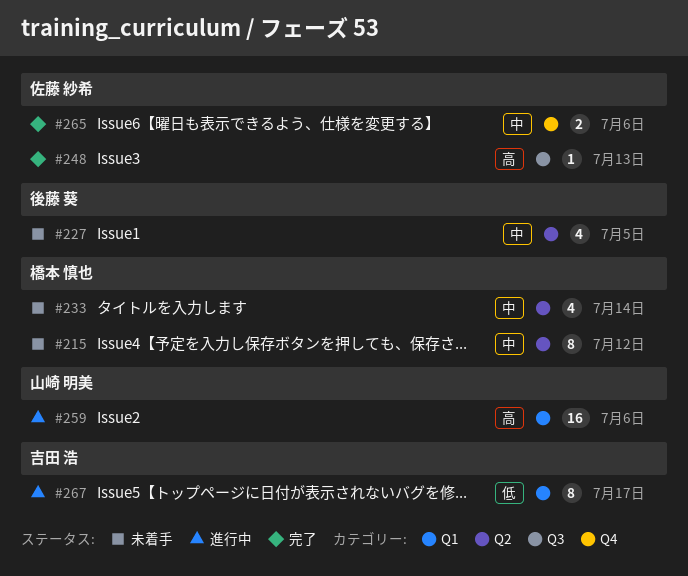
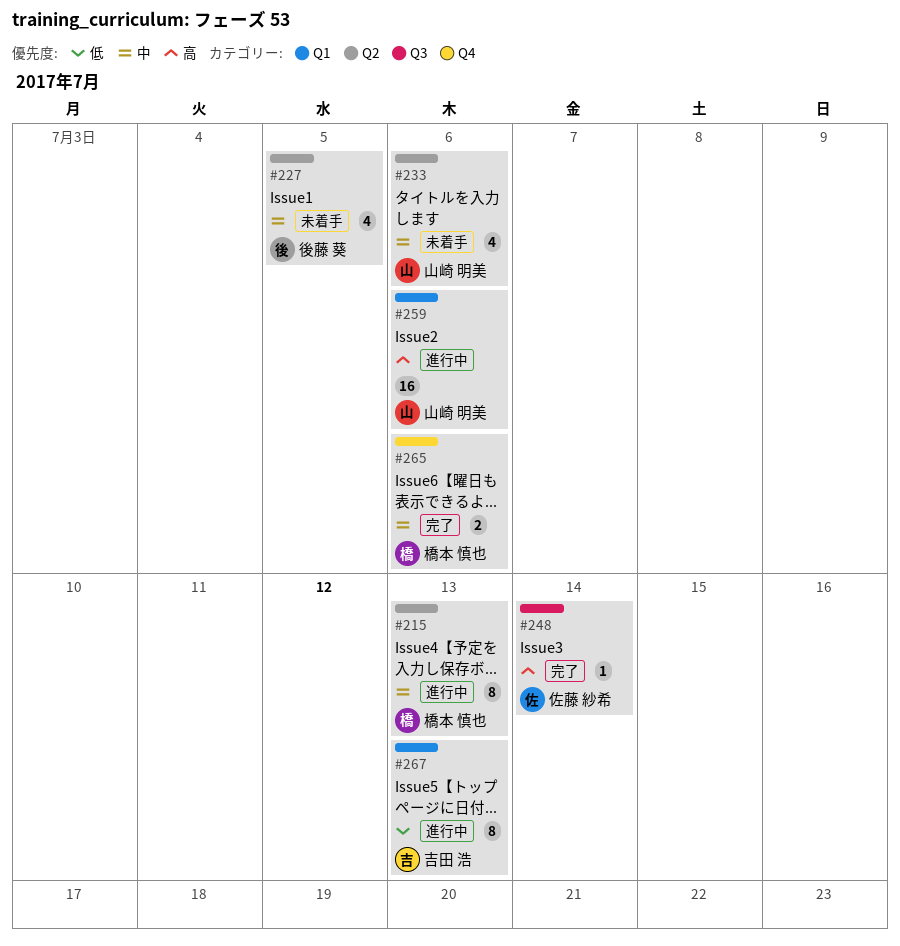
#215, status: 未着手 -> 進行中
#215, due: Jul 12 -> Jul 13
#233, owner: 橋本 慎也 -> 山崎 明美
#233, due: Jul 14 -> Jul 6
#248, due: Jul 13 -> Jul 14
#265, owner: 佐藤 紗希 -> 橋本 慎也
#267, due: Jul 17 -> Jul 13

